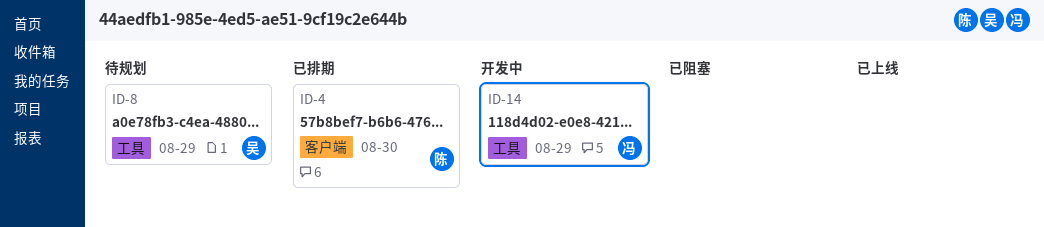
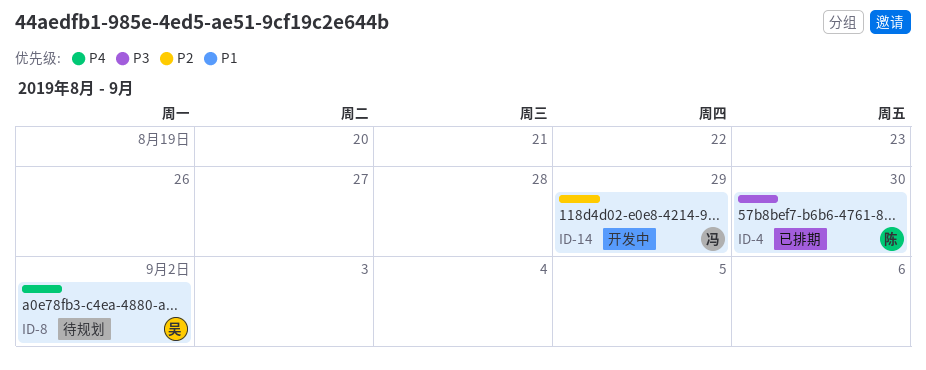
ID-8, due: Aug 29 -> Sep 2

